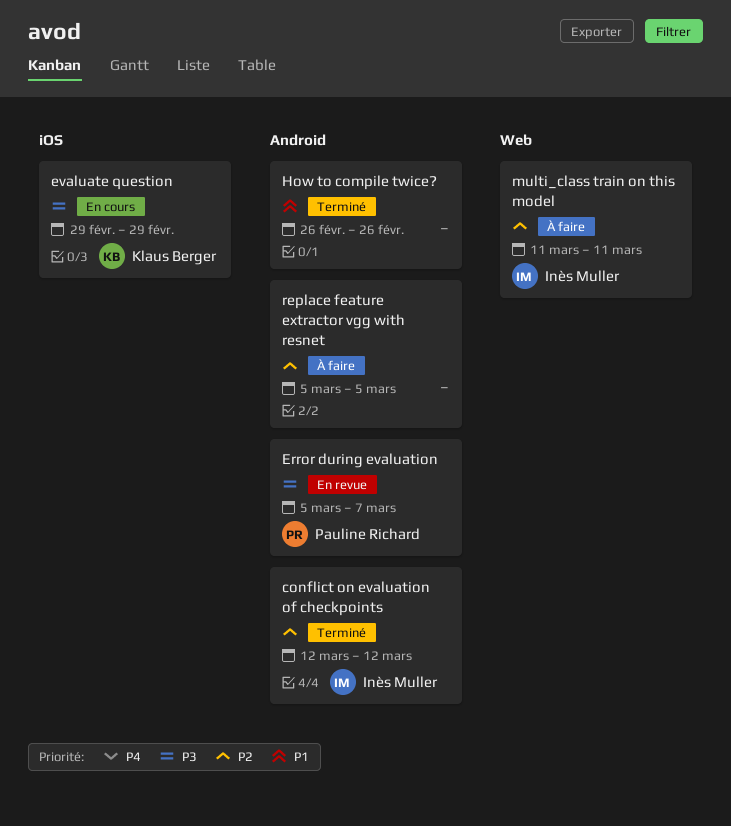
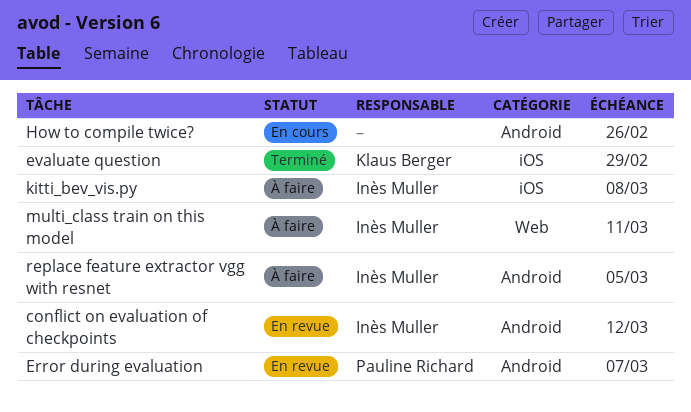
conflict on evaluation of checkpoints, status: Terminé -> En revue
evaluate question, status: En cours -> Terminé
How to compile twice?, status: Terminé -> En cours
kitti_bev_vis.py: none -> present
replace feature extractor vgg with resnet, owner: none -> Inès Muller

